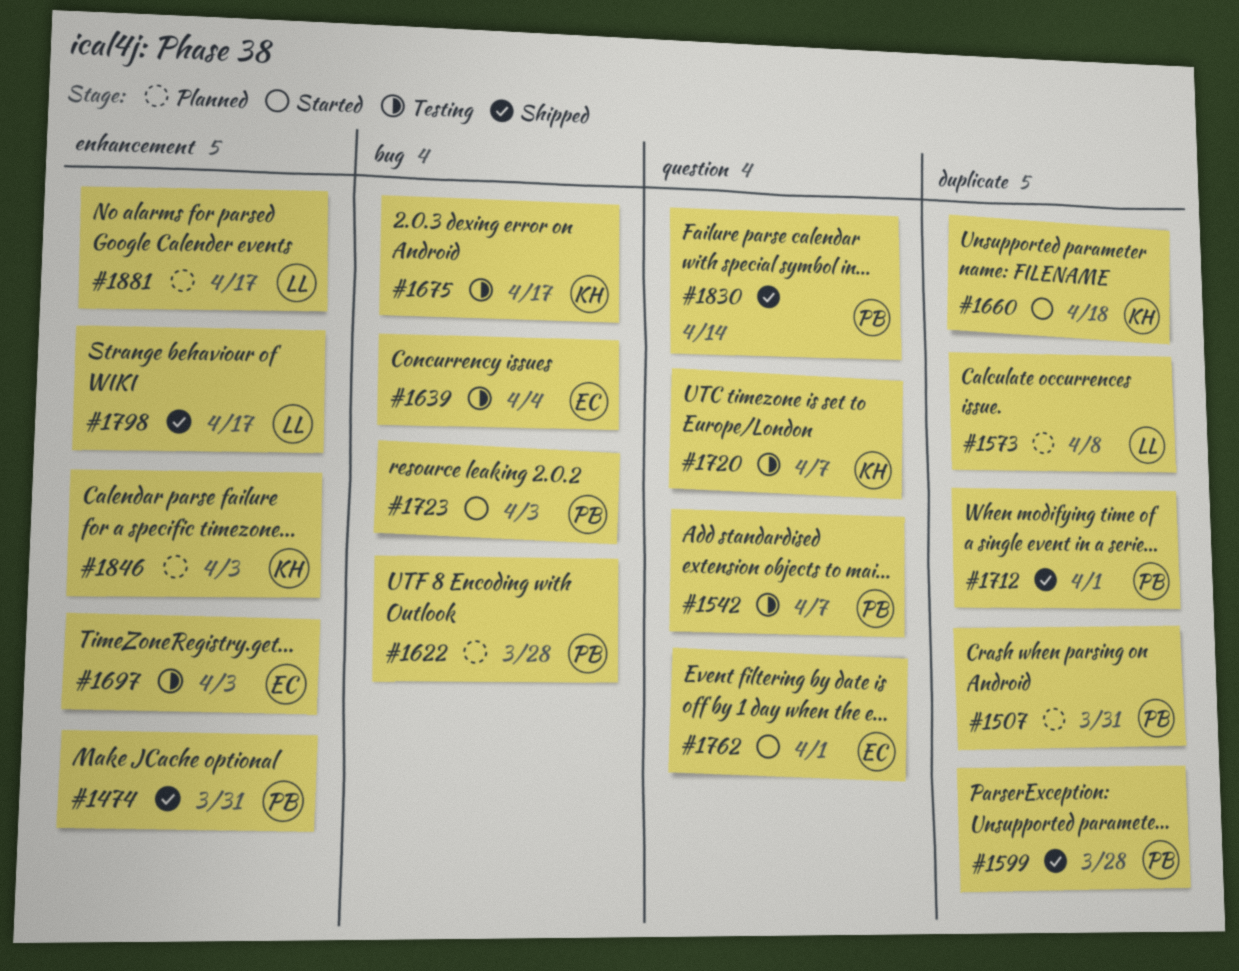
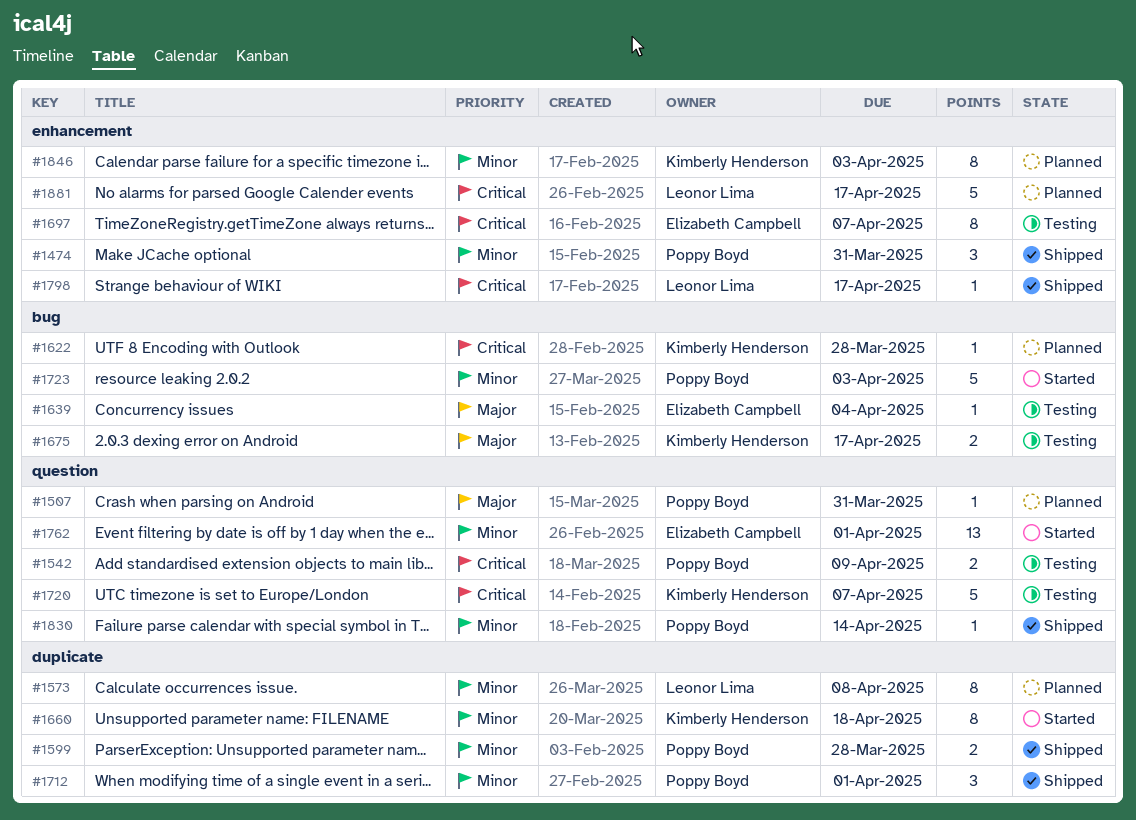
#1507, label: duplicate -> question
#1542, due: Apr 7 -> Apr 9
#1622, owner: Poppy Boyd -> Kimberly Henderson
#1697, due: Apr 3 -> Apr 7

